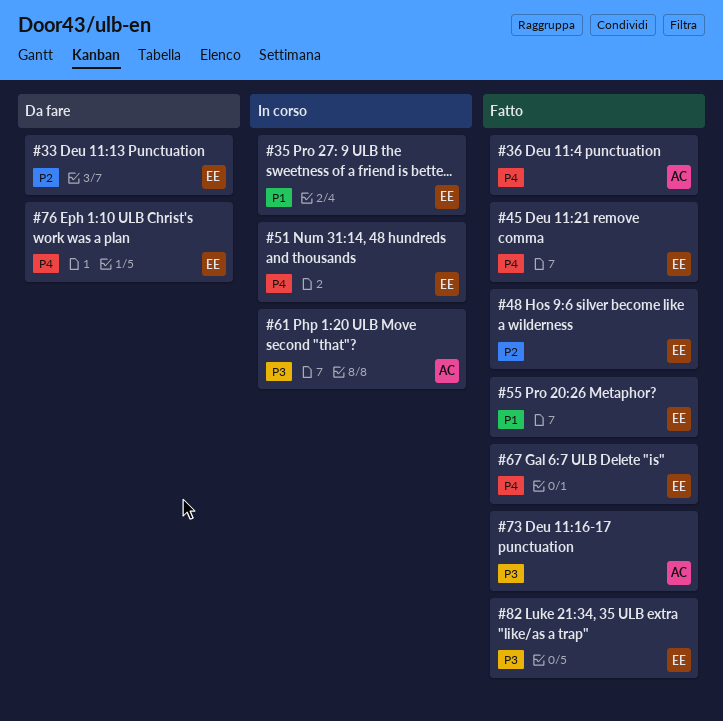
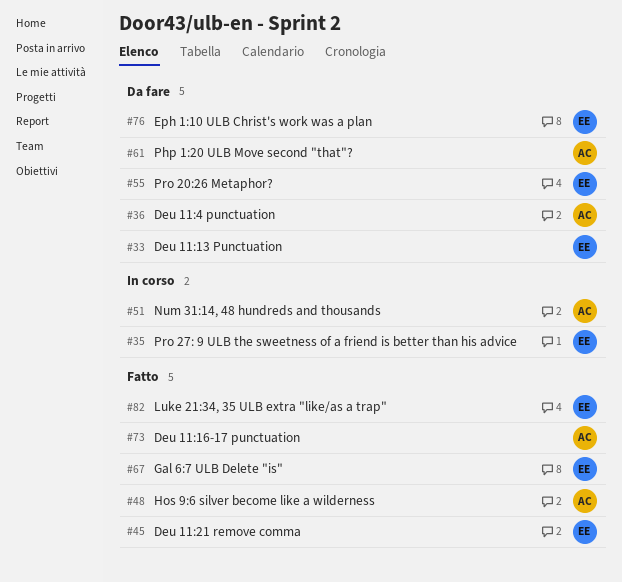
#36, status: Fatto -> Da fare
#48, owner: EE -> AC
#51, owner: EE -> AC
#55, status: Fatto -> Da fare
#61, status: In corso -> Da fare

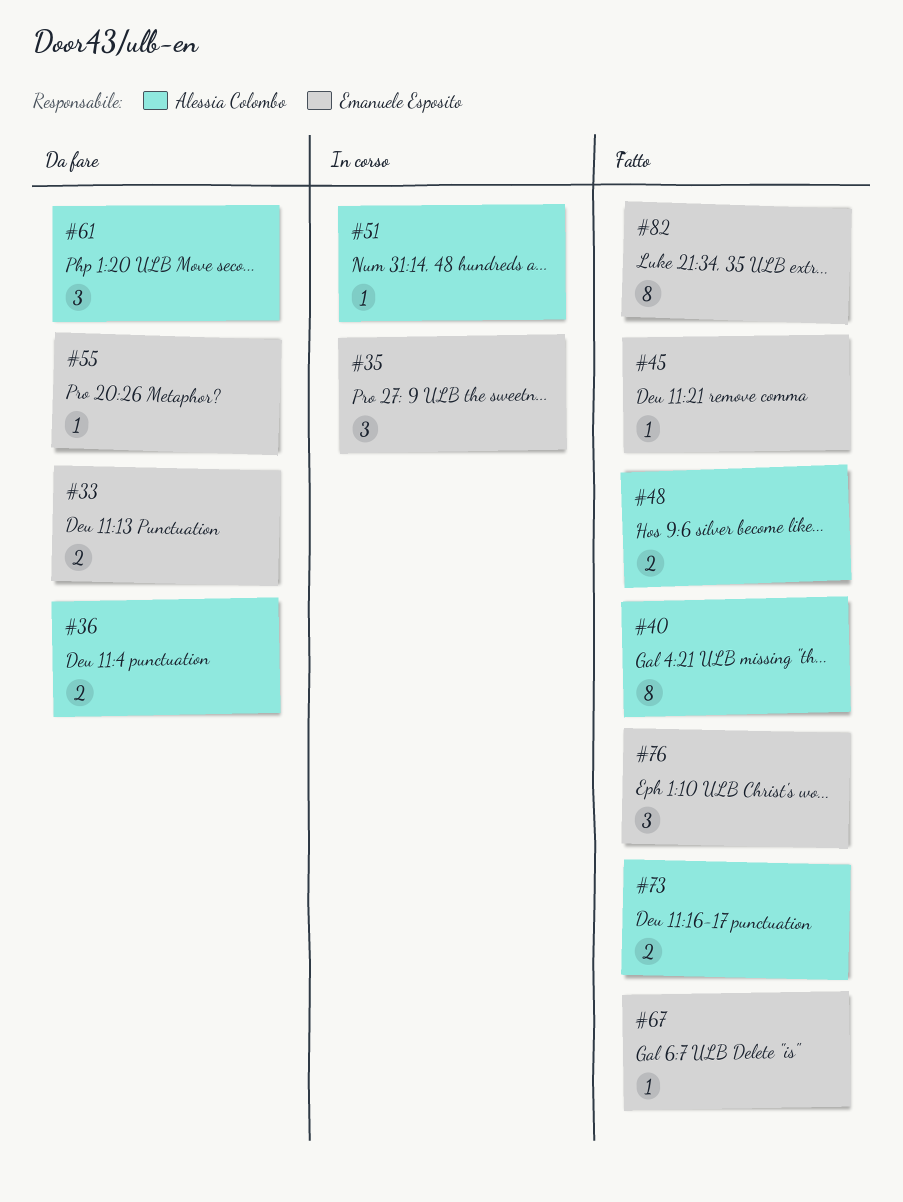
#40: none -> present
#76, status: Da fare -> Fatto

